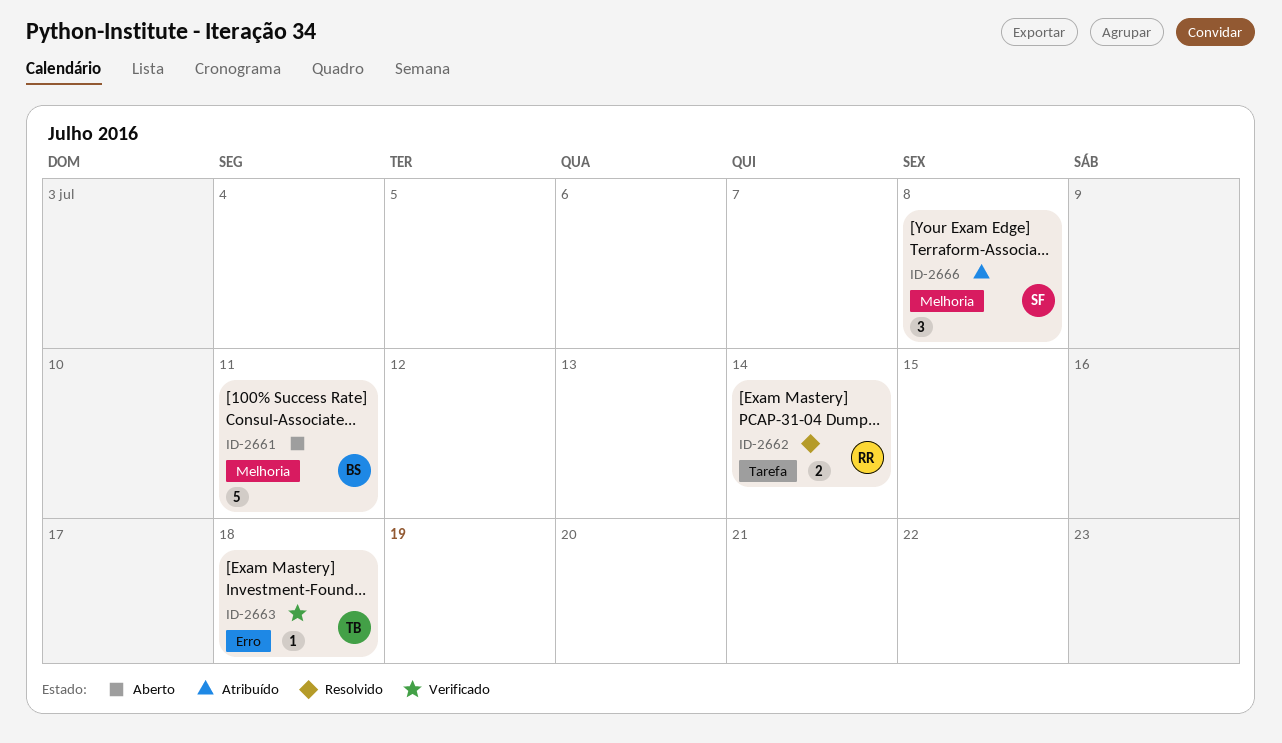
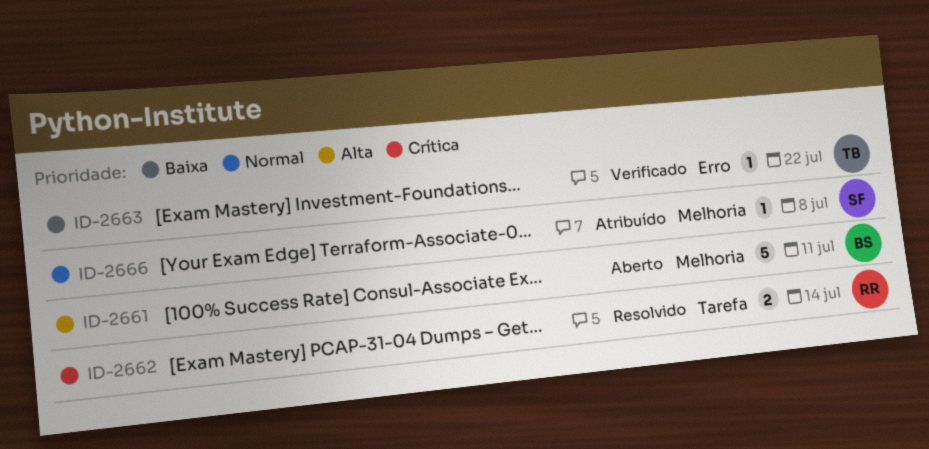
ID-2663, due: Jul 18 -> Jul 22
ID-2666, estimate: 3 -> 1

